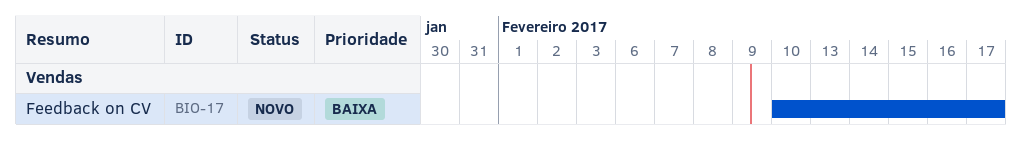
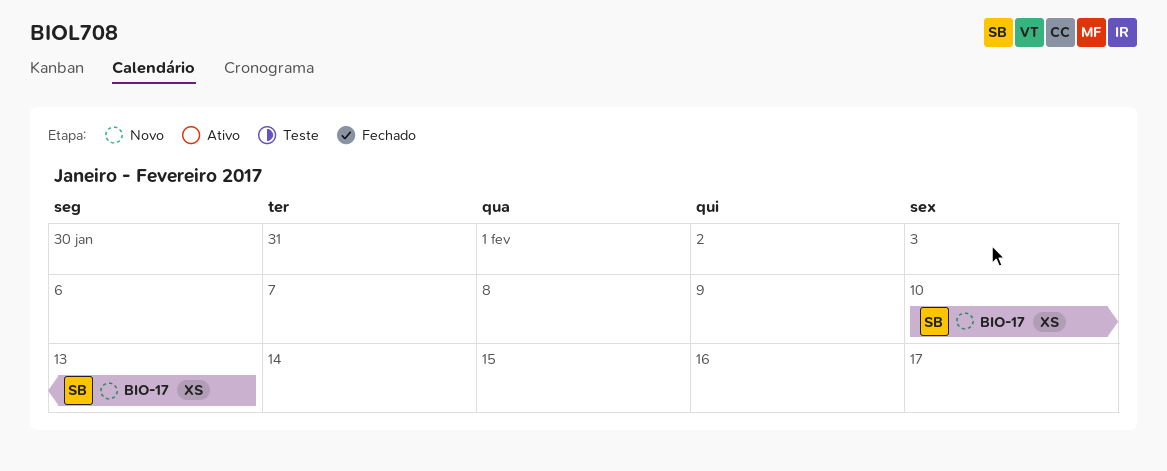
BIO-17, due: Feb 17 -> Feb 13

